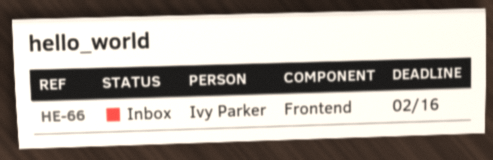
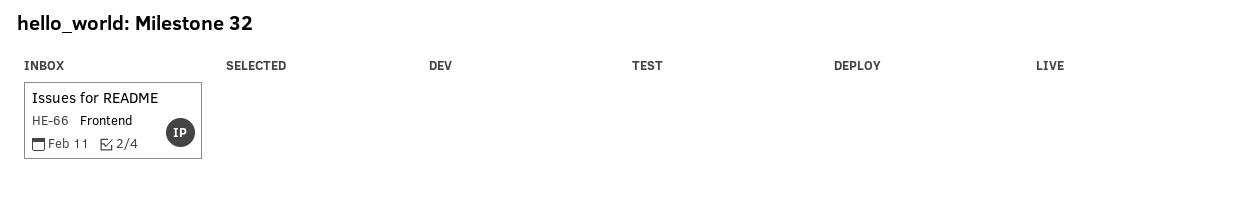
HE-66, due: Feb 16 -> Feb 11

